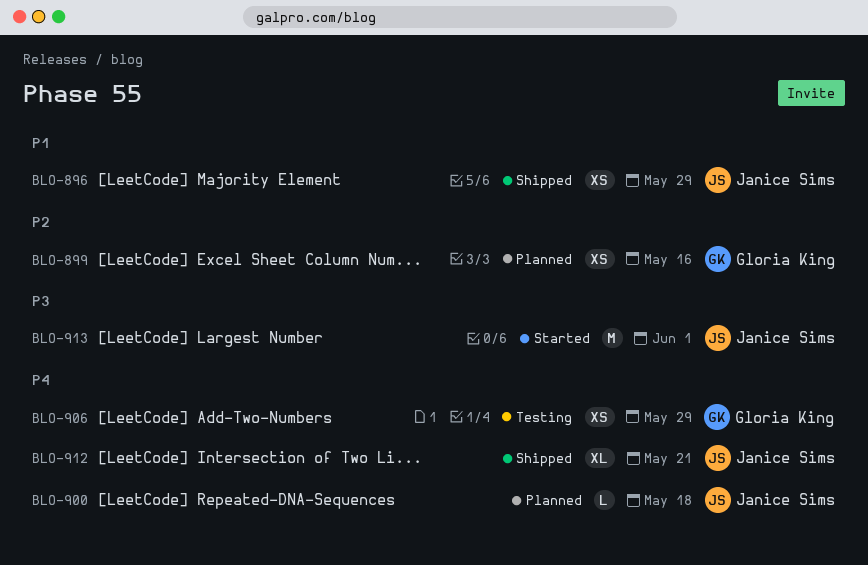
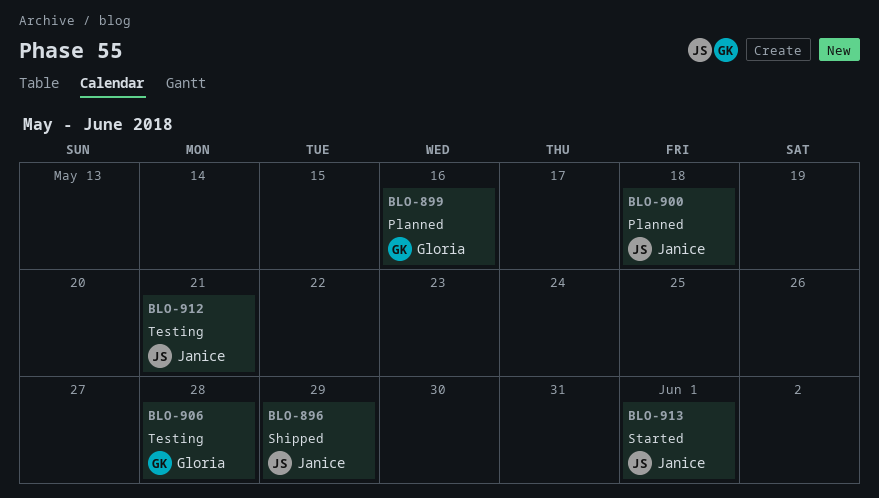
BLO-906, due: May 29 -> May 28
BLO-912, status: Shipped -> Testing

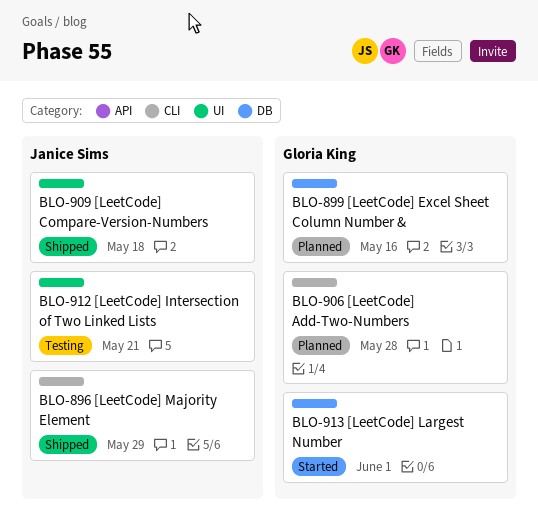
BLO-900: present -> none
BLO-906, status: Testing -> Planned
BLO-909: none -> present
BLO-913, owner: Janice Sims -> Gloria King

